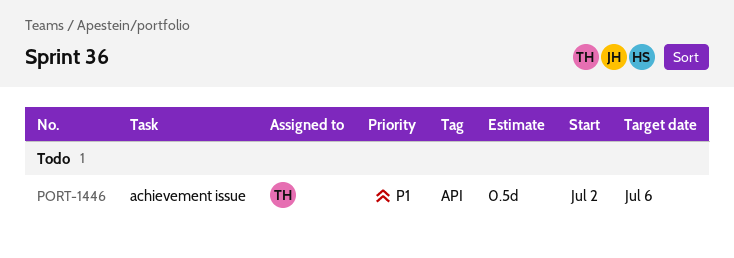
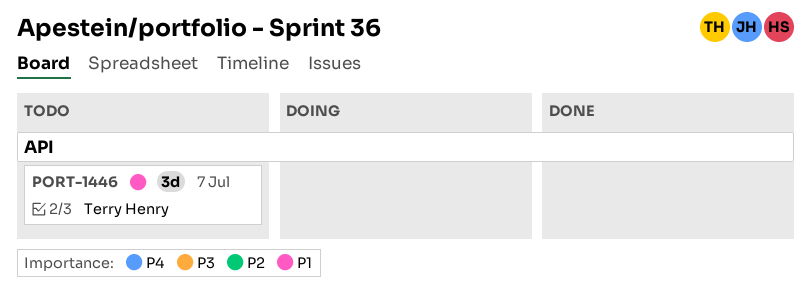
PORT-1446, estimate: 0.5d -> 3d
PORT-1446, due: Jul 6 -> Jul 7

